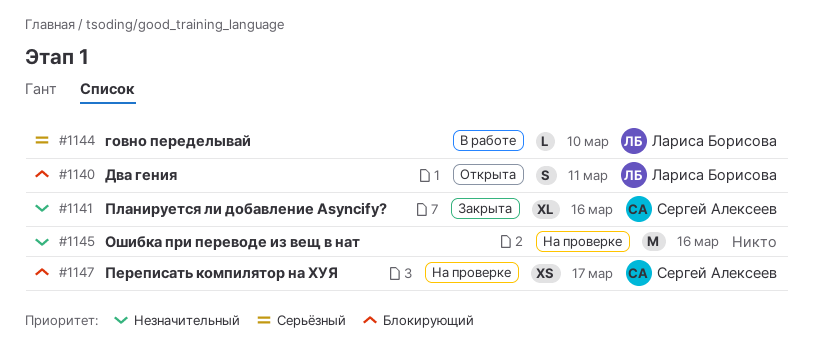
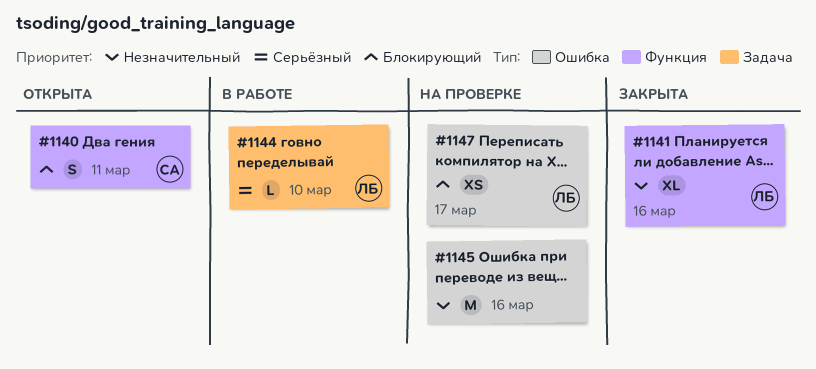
#1140, owner: Лариса Борисова -> Сергей Алексеев
#1141, owner: Сергей Алексеев -> Лариса Борисова
#1147, owner: Сергей Алексеев -> Лариса Борисова

